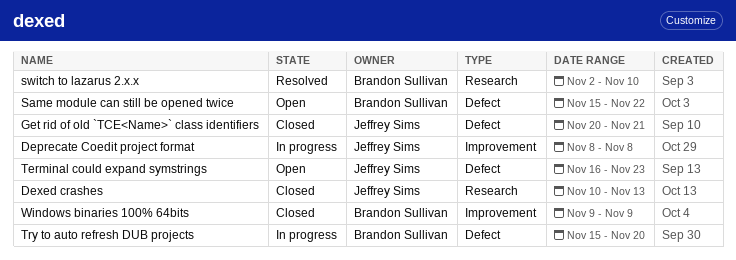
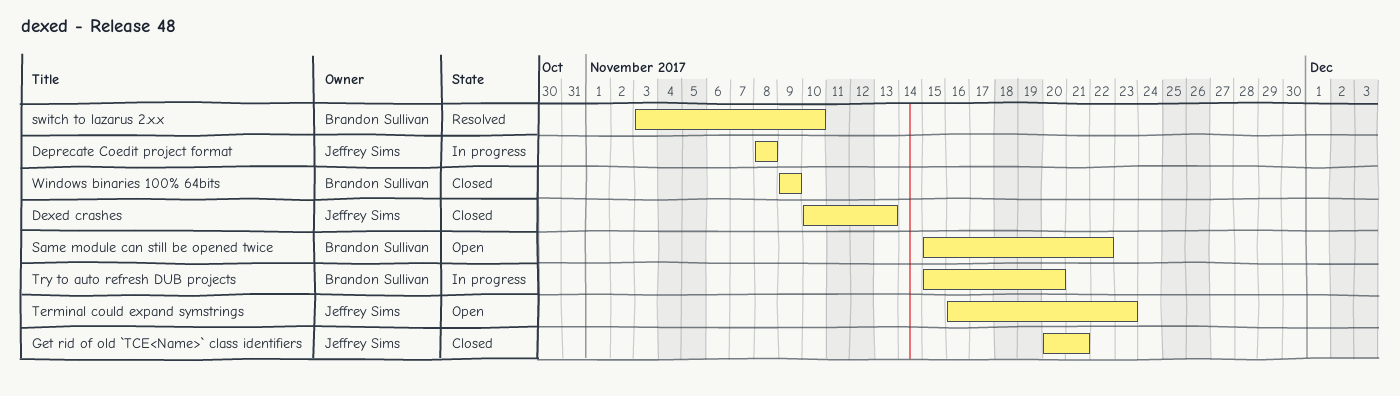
switch to lazarus 2.x.x, start: Nov 2 -> Nov 3

